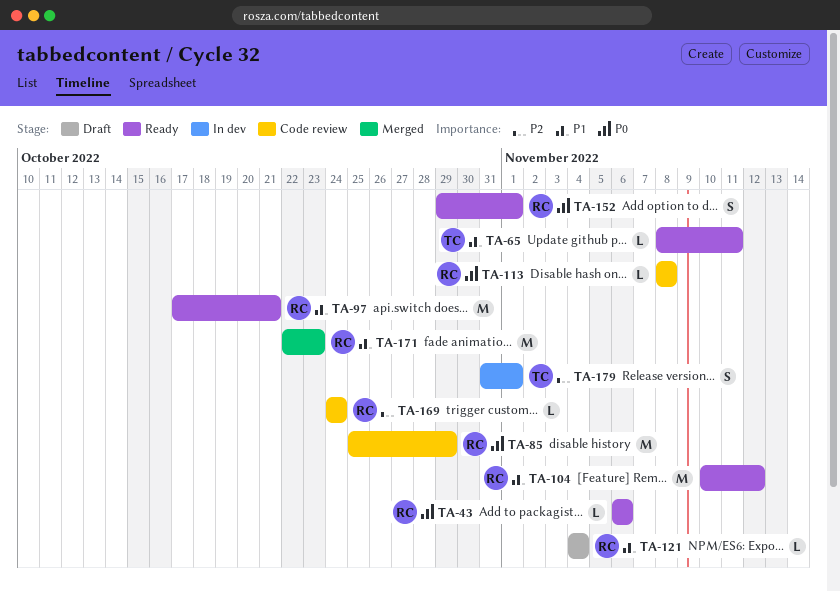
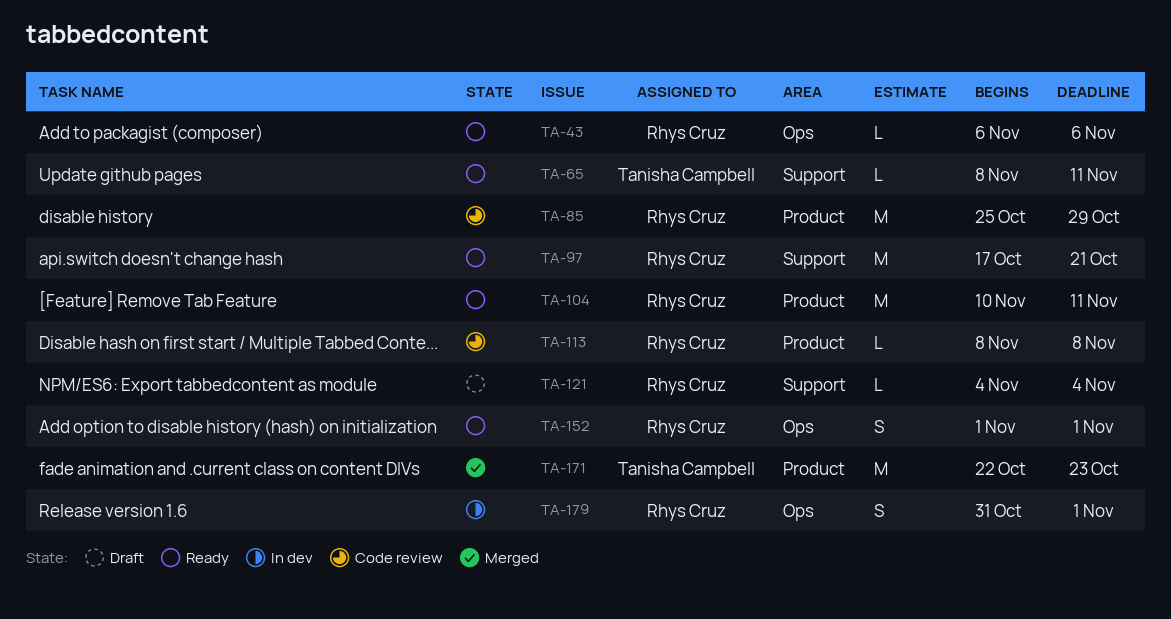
TA-104, due: Nov 12 -> Nov 11
TA-152, start: Oct 29 -> Nov 1
TA-169: present -> none
TA-171, owner: Rhys Cruz -> Tanisha Campbell
TA-179, owner: Tanisha Campbell -> Rhys Cruz

